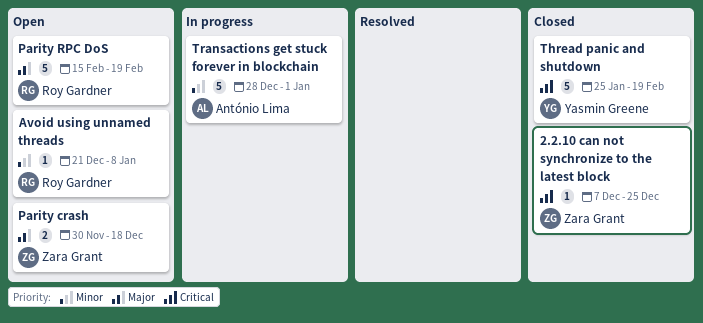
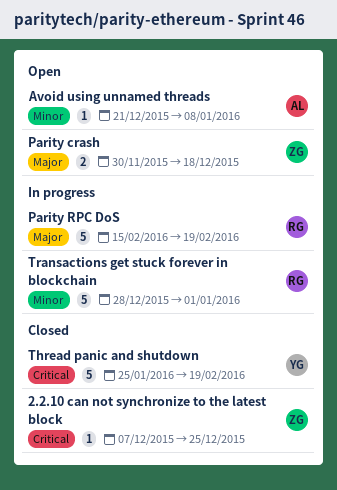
Avoid using unnamed threads, owner: Roy Gardner -> António Lima
Parity RPC DoS, status: Open -> In progress
Transactions get stuck forever in blockchain, owner: António Lima -> Roy Gardner

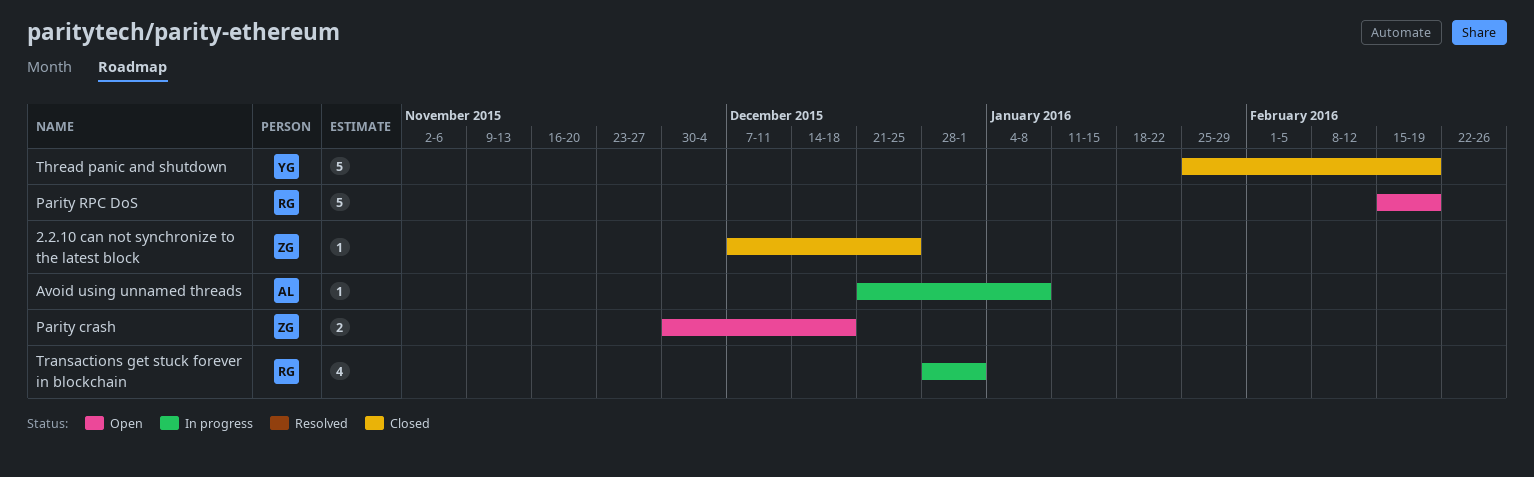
Avoid using unnamed threads, status: Open -> In progress
Parity RPC DoS, status: In progress -> Open
Transactions get stuck forever in blockchain, estimate: 5 -> 4

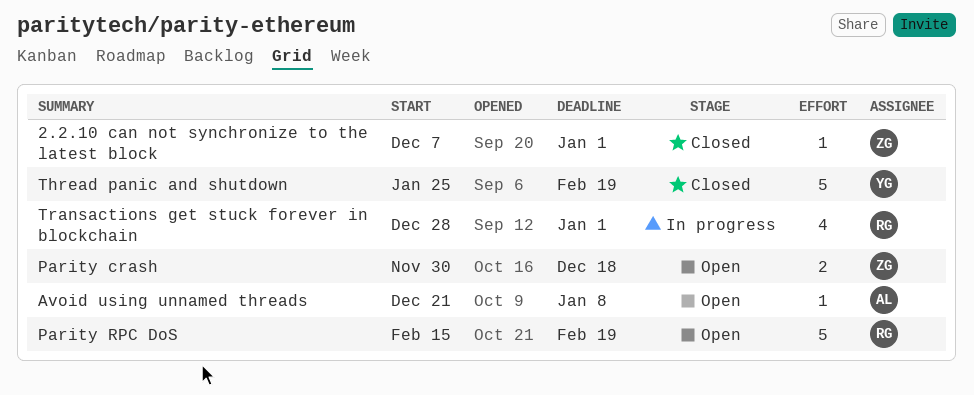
2.2.10 can not synchronize to the latest block, due: Dec 25 -> Jan 1
Avoid using unnamed threads, status: In progress -> Open

